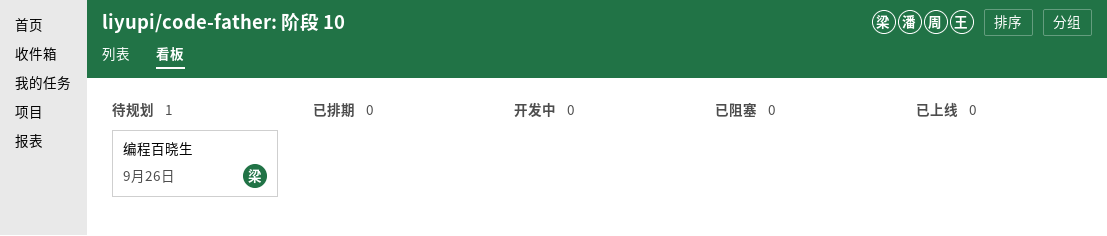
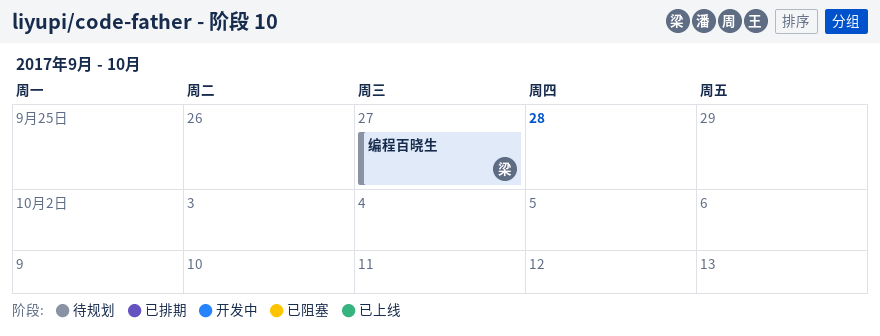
编程百晓生, due: Sep 26 -> Sep 27

